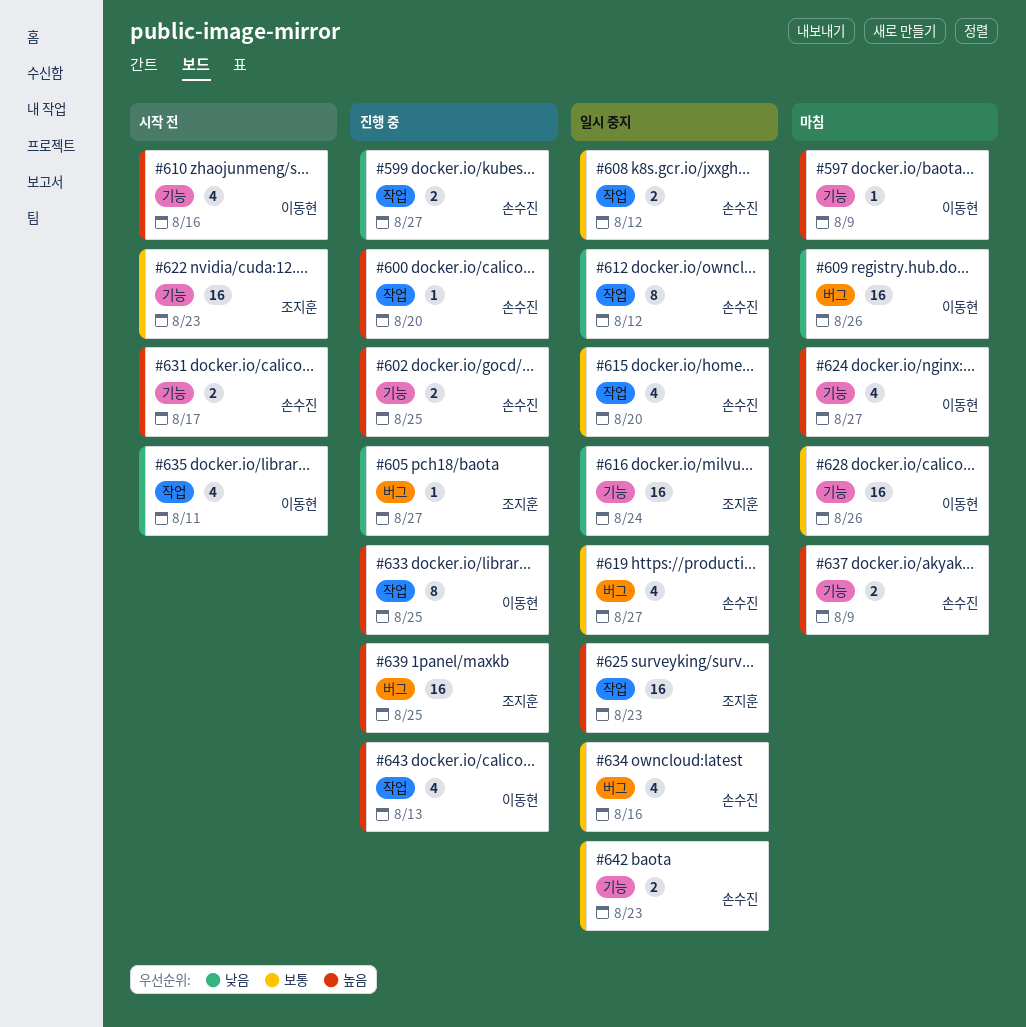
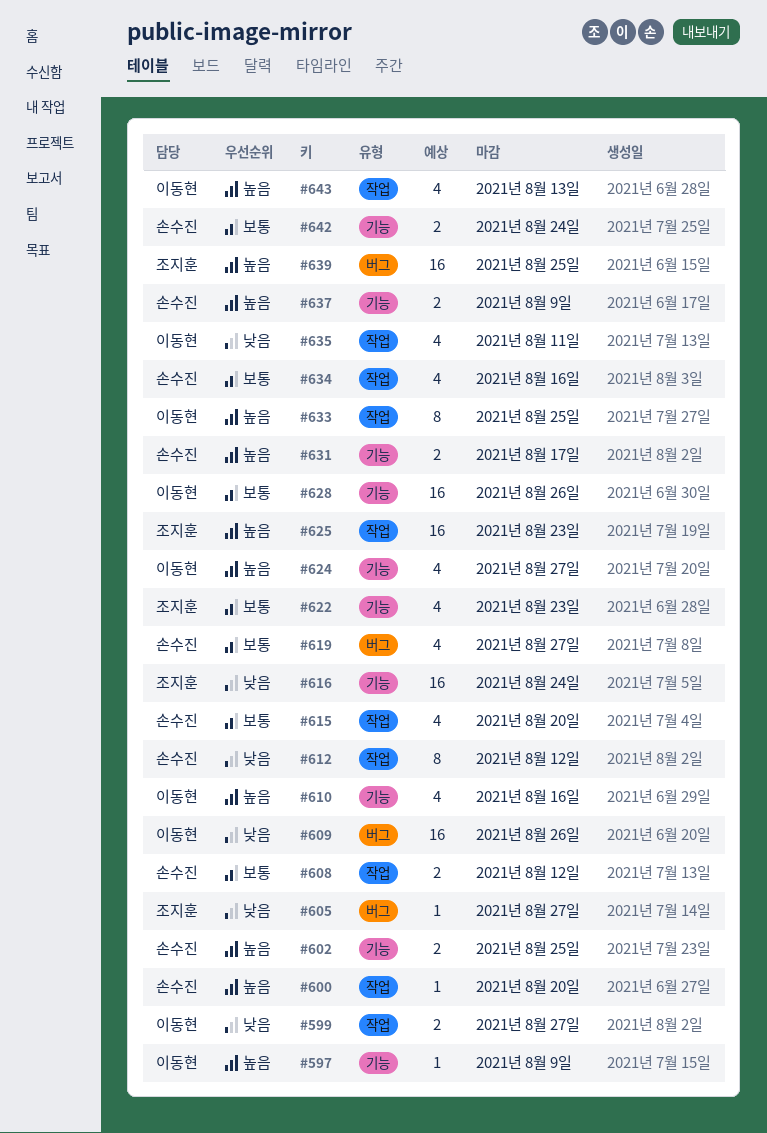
#599, owner: 손수진 -> 이동현
#622, estimate: 16 -> 4
#634, label: 버그 -> 작업
#642, due: Aug 23 -> Aug 24

